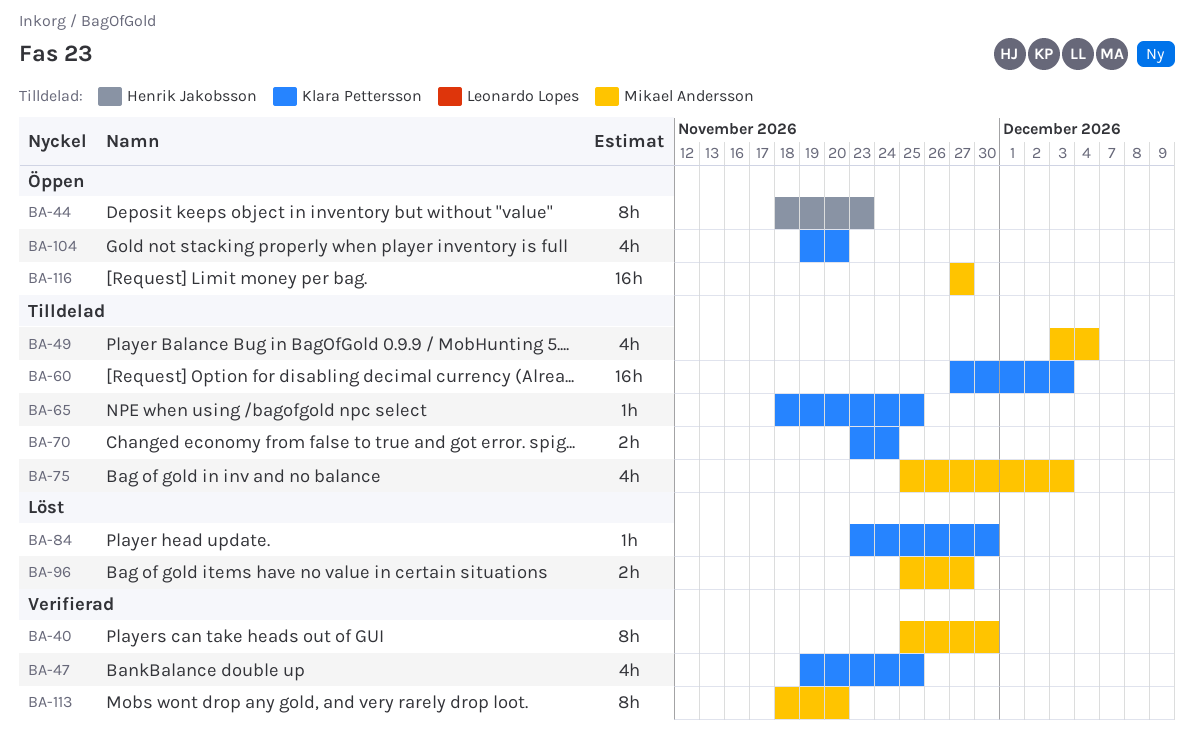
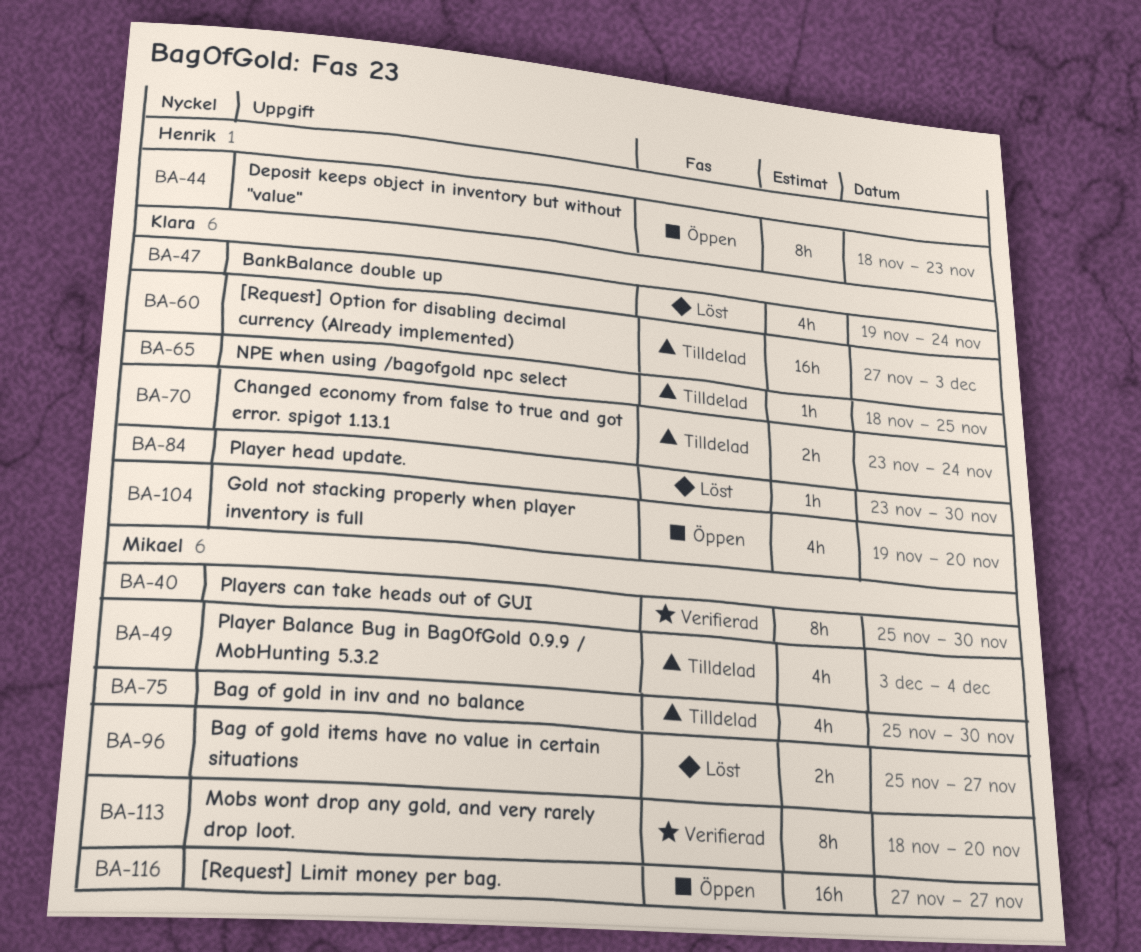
BA-47, status: Verifierad -> Löst
BA-47, due: Nov 25 -> Nov 24
BA-75, due: Dec 3 -> Nov 30

